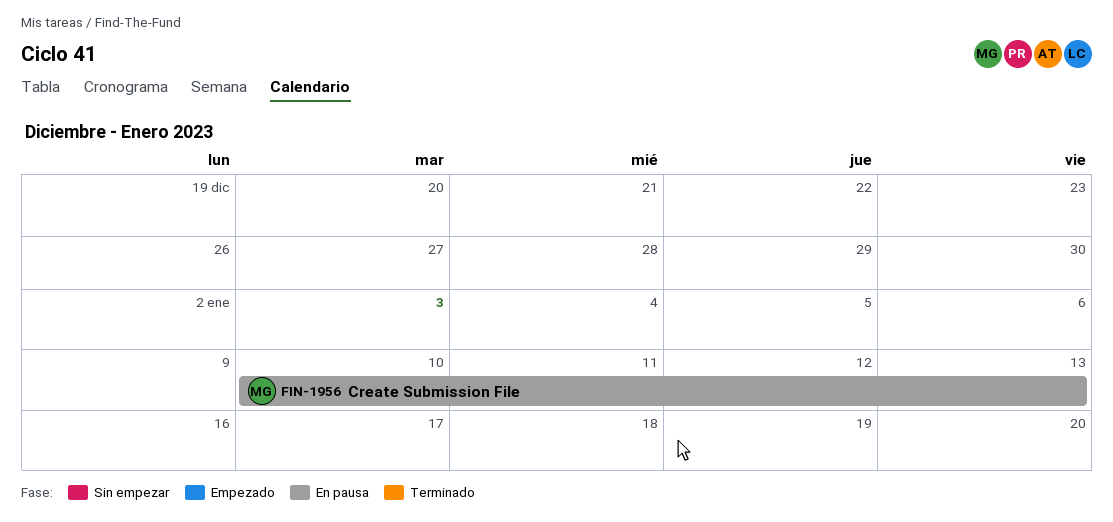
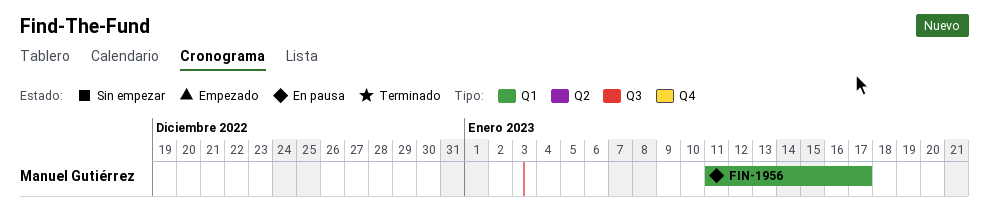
FIN-1956, start: Jan 10 -> Jan 11
FIN-1956, due: Jan 13 -> Jan 17

